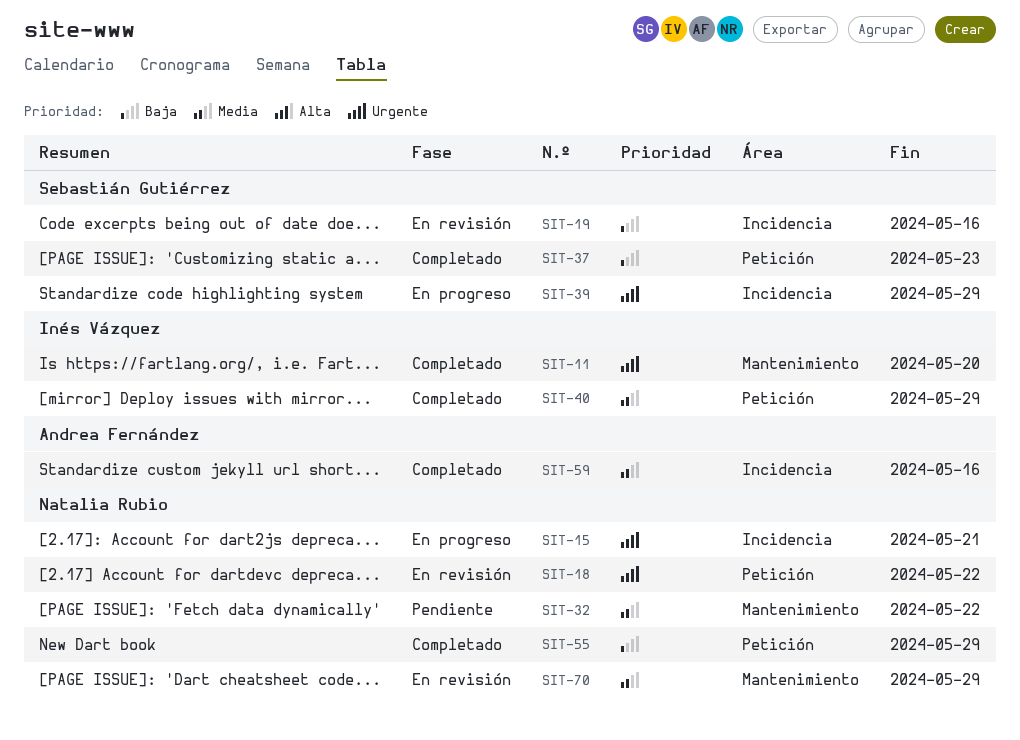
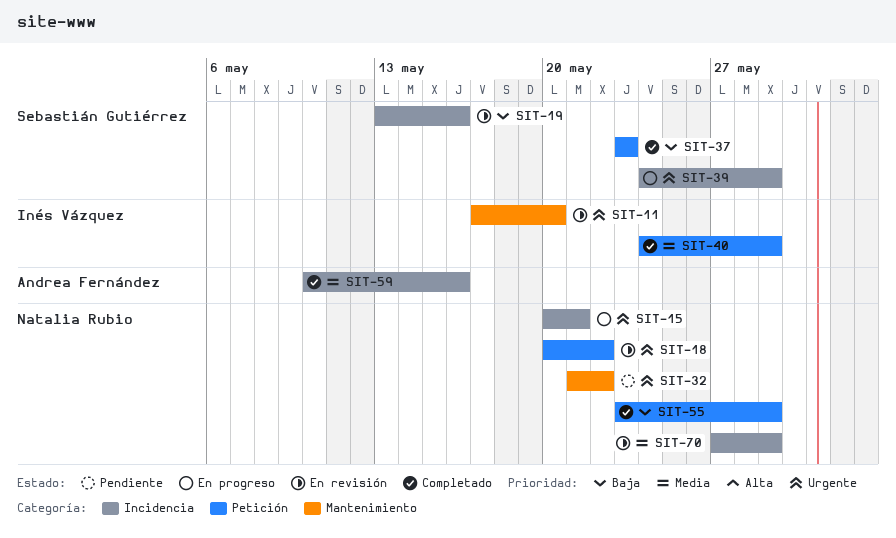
SIT-11, status: Completado -> En revisión
SIT-32, priority: Media -> Urgente
SIT-70, label: Mantenimiento -> Incidencia

